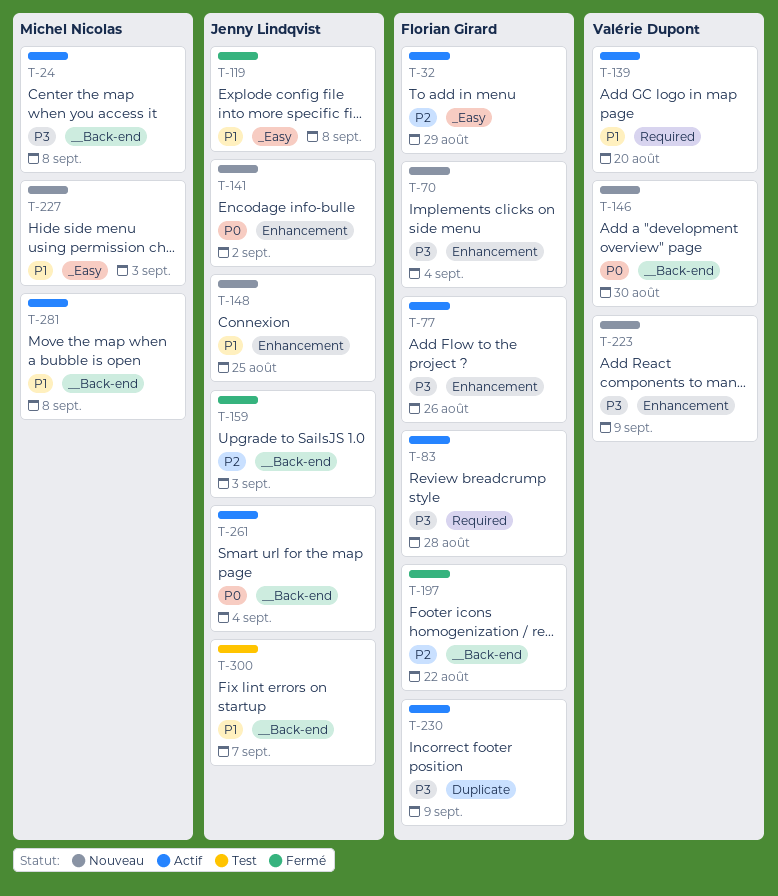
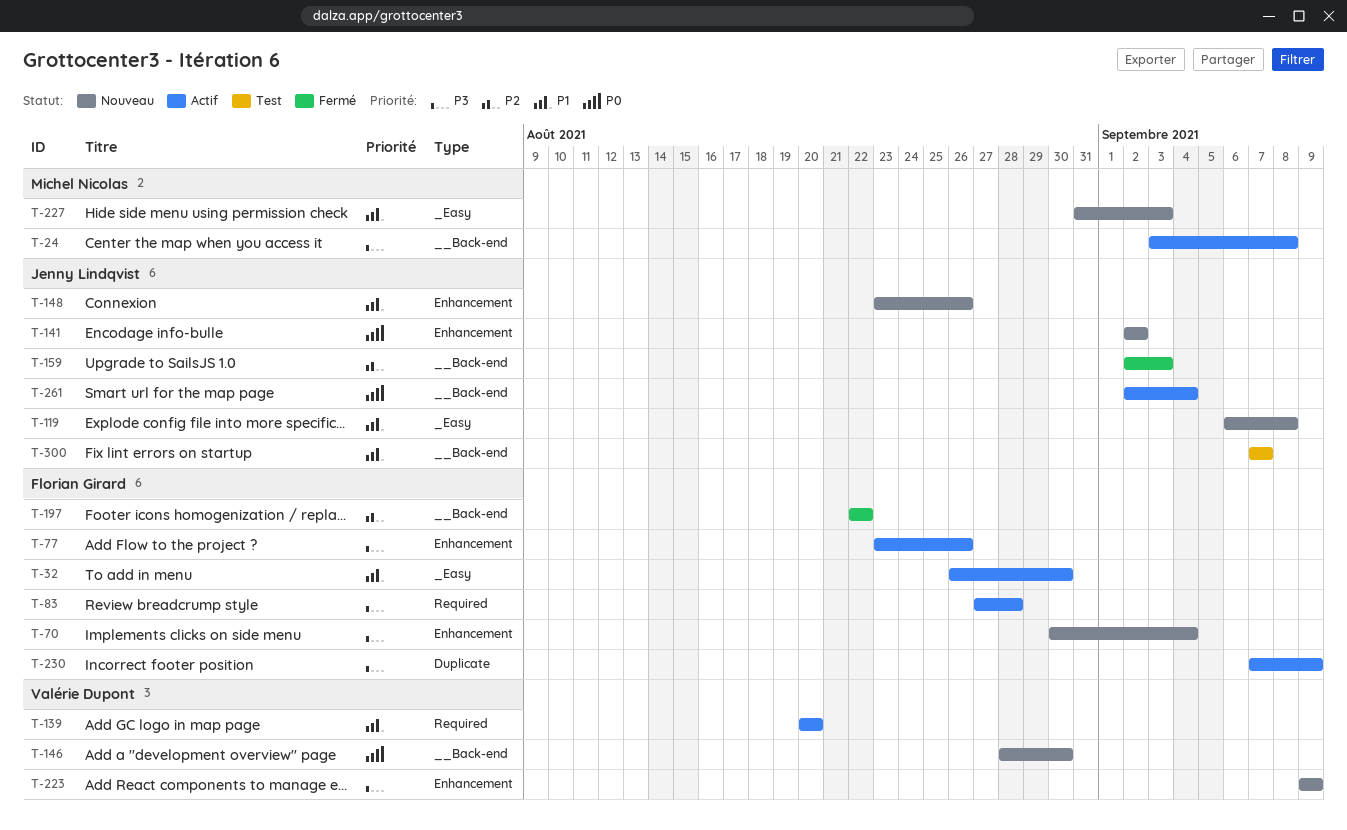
T-32, priority: P2 -> P1
T-32, due: Aug 29 -> Aug 30
T-119, status: Fermé -> Nouveau
T-148, due: Aug 25 -> Aug 26
T-281: present -> none

